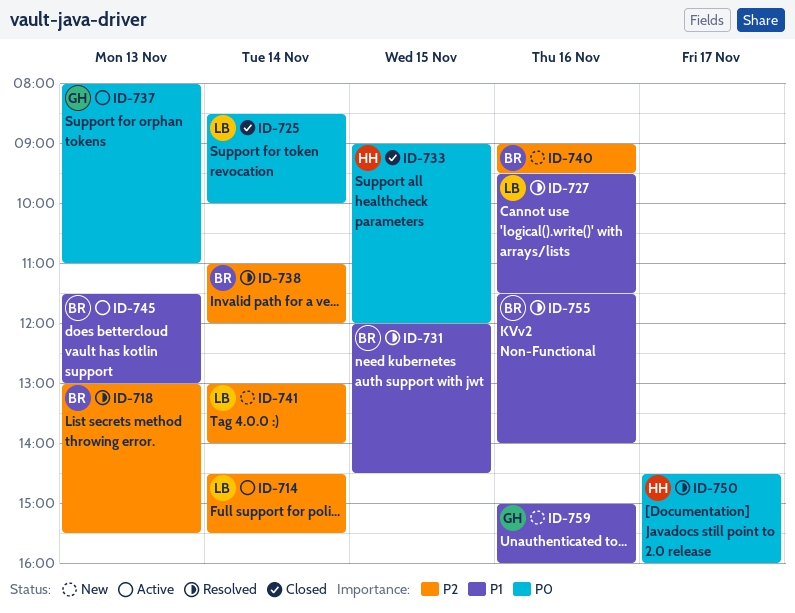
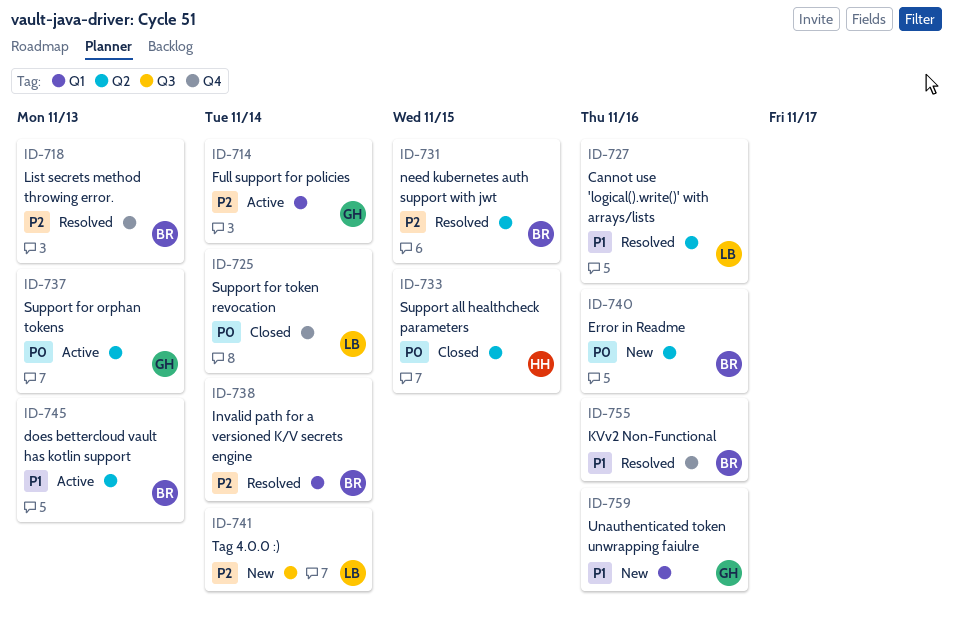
ID-714, owner: LB -> GH
ID-731, priority: P1 -> P2
ID-740, priority: P2 -> P0
ID-750: present -> none

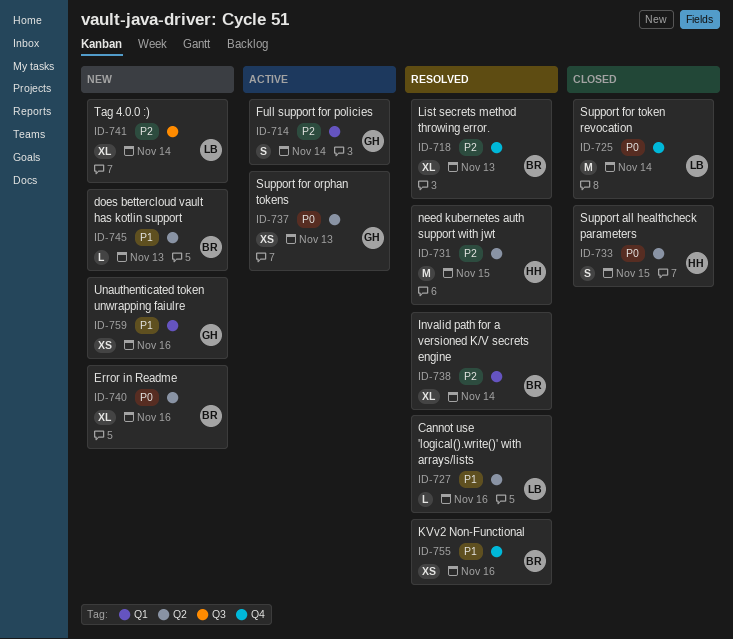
ID-731, owner: BR -> HH
ID-745, status: Active -> New

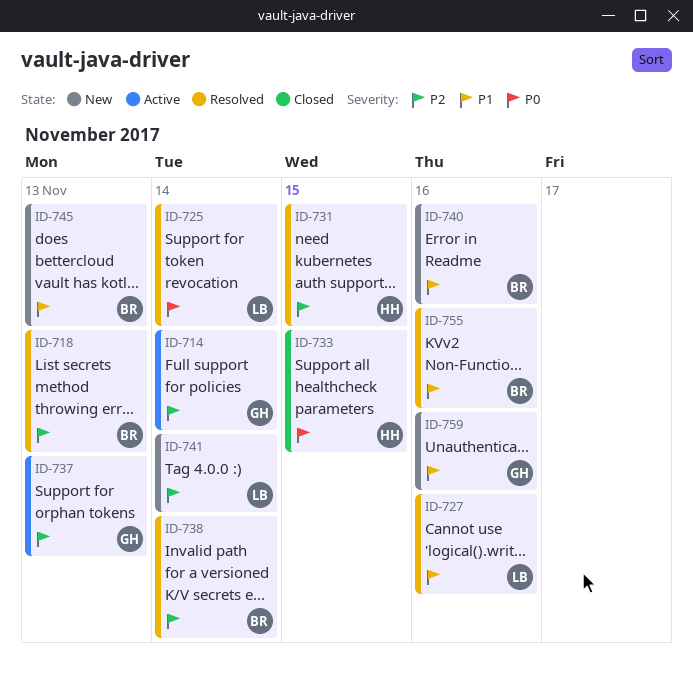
ID-725, status: Closed -> Resolved
ID-737, priority: P0 -> P2
ID-740, priority: P0 -> P1

